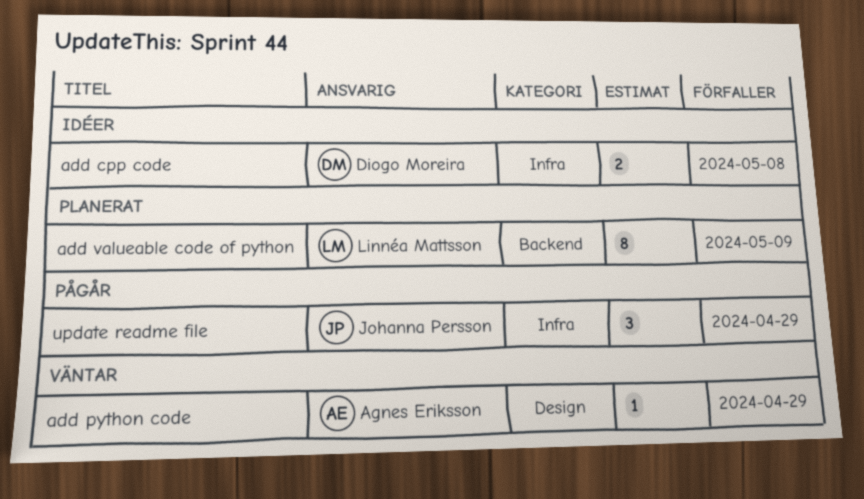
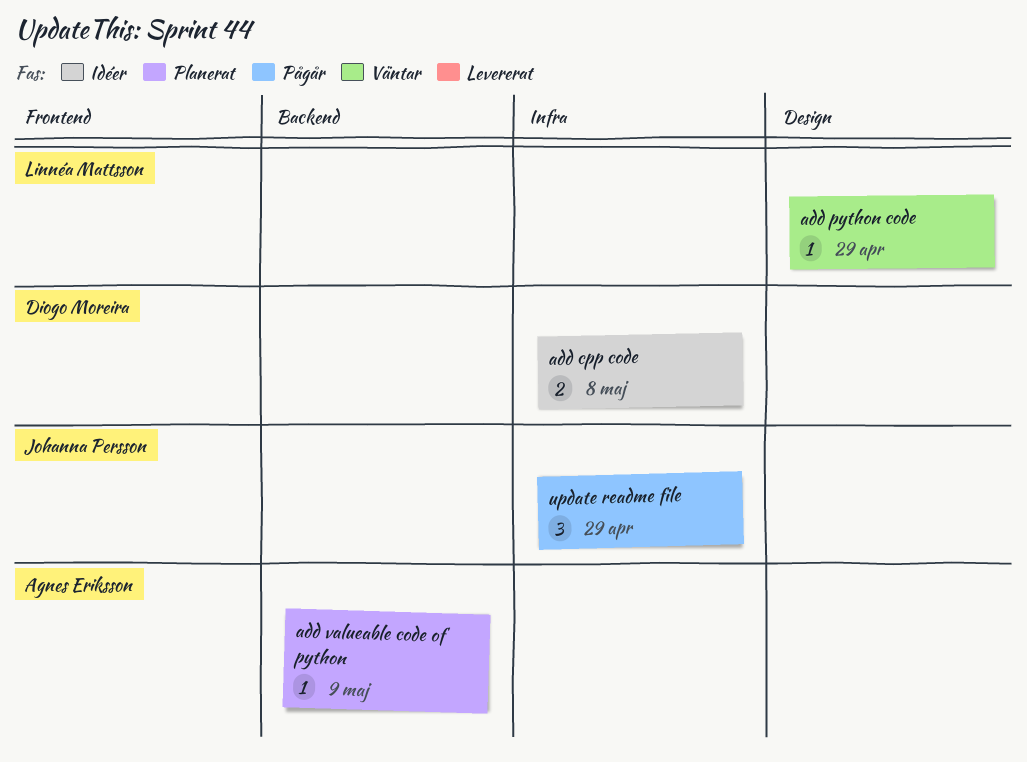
add python code, owner: Agnes Eriksson -> Linnéa Mattsson
add valueable code of python, owner: Linnéa Mattsson -> Agnes Eriksson
add valueable code of python, estimate: 8 -> 1

